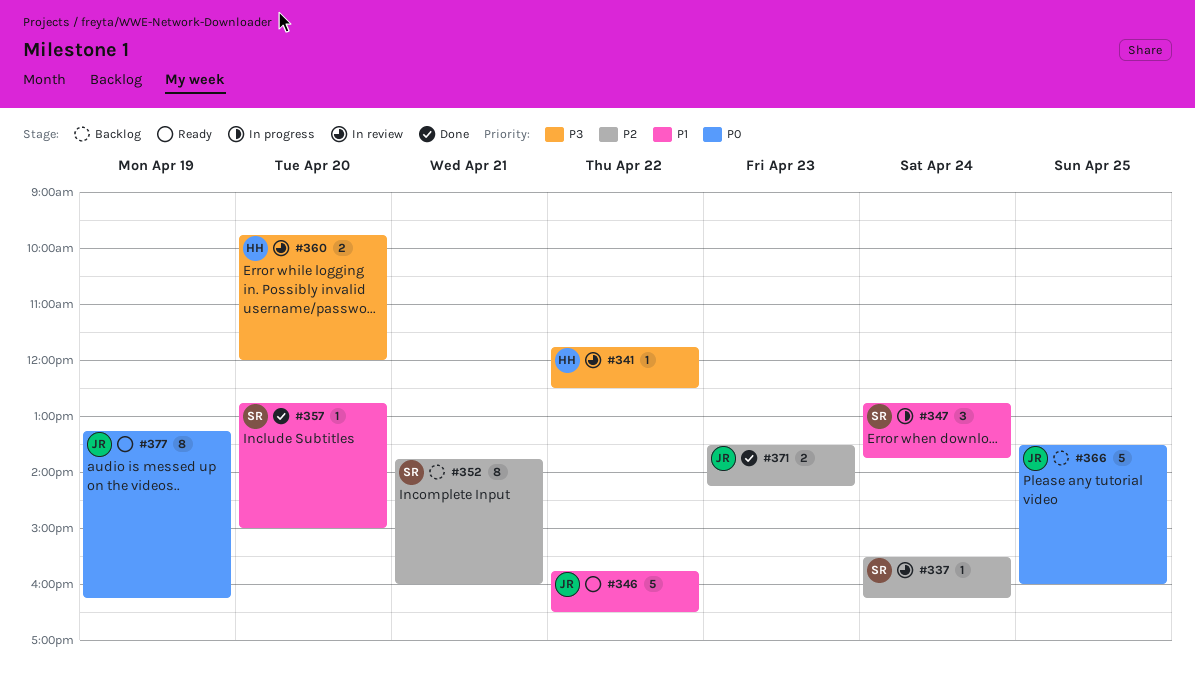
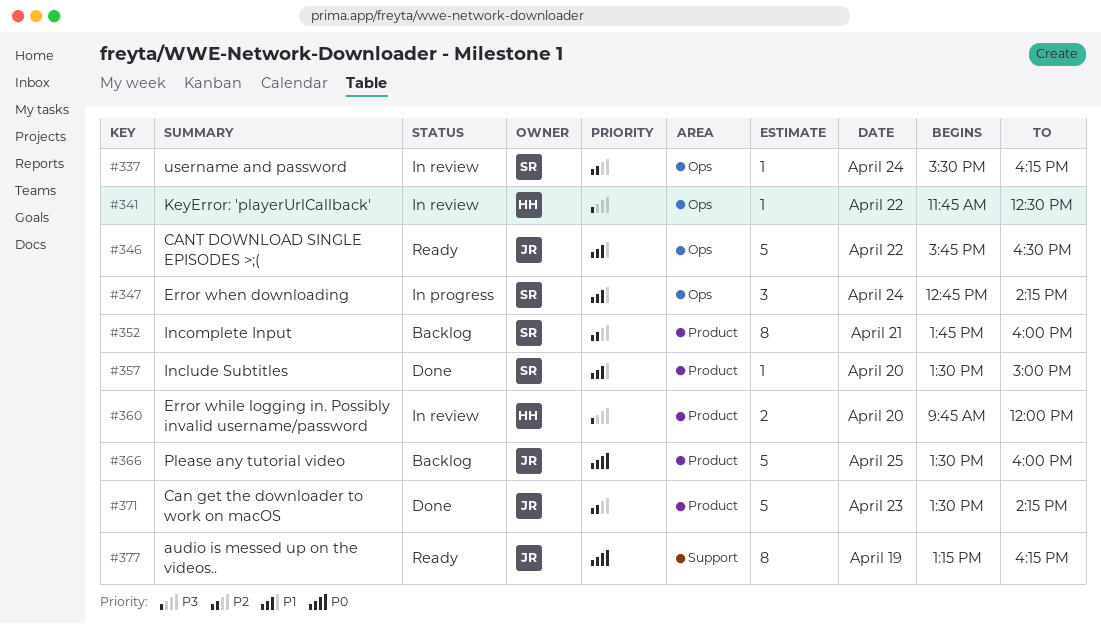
#347, ends: 13:45 -> 14:15
#357, begins: 12:45 -> 13:30
#371, estimate: 2 -> 5

